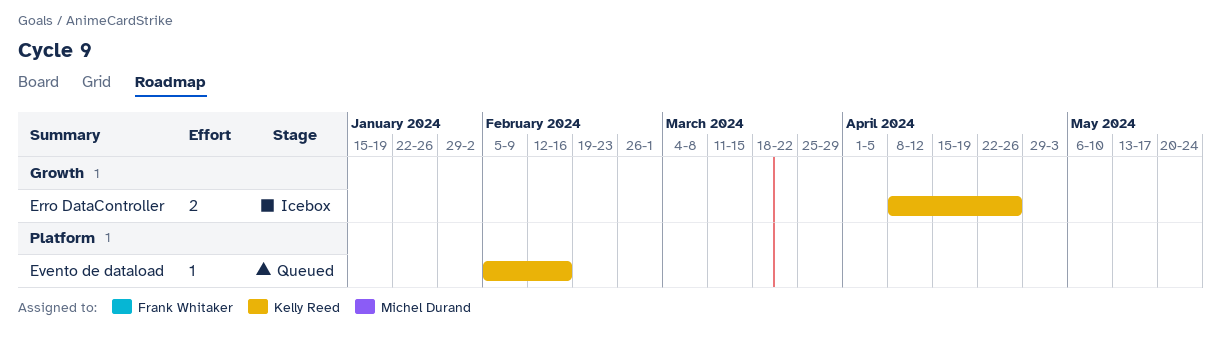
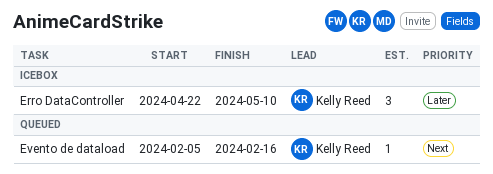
Erro DataController, estimate: 2 -> 3
Erro DataController, start: Apr 8 -> Apr 22
Erro DataController, due: Apr 26 -> May 10

